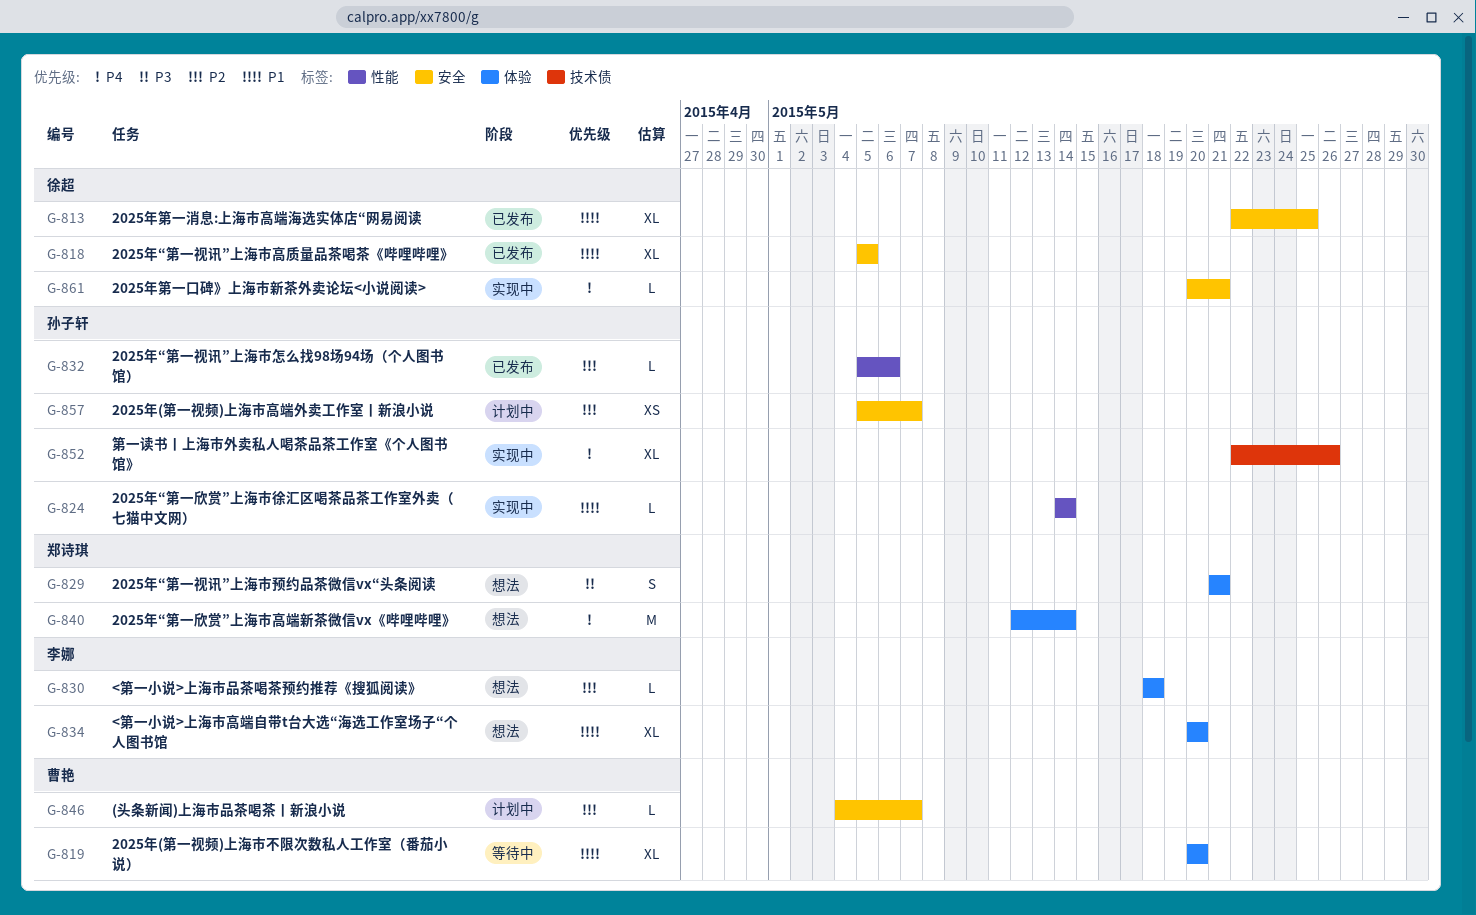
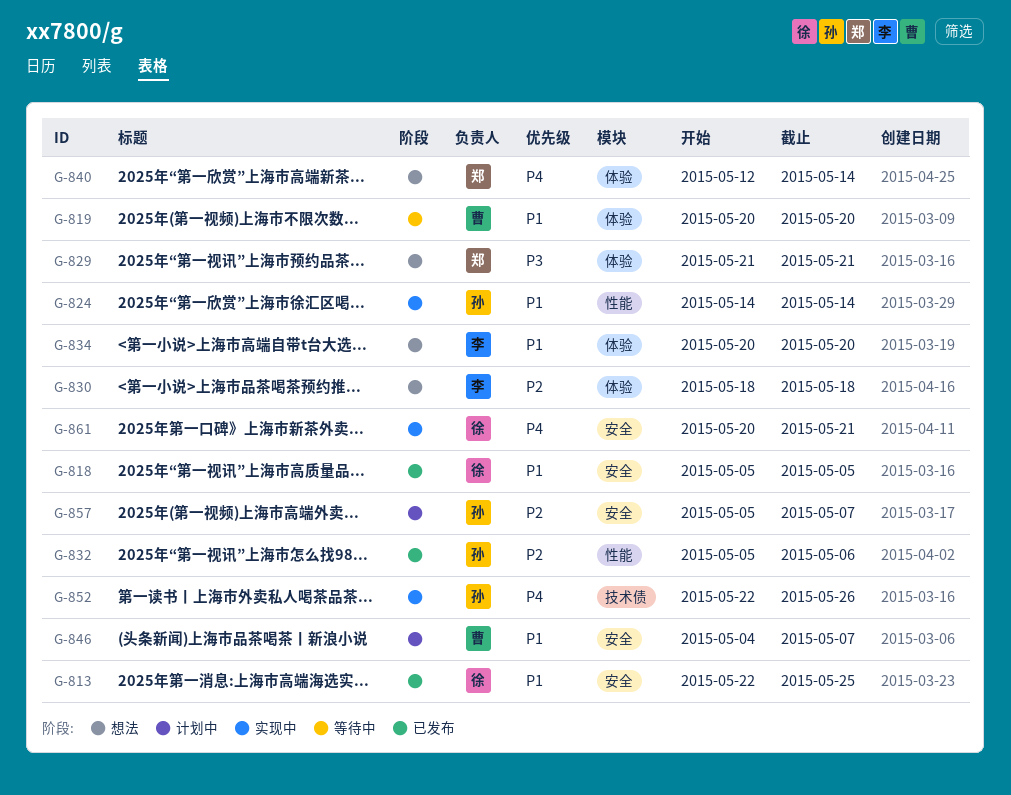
G-846, priority: P2 -> P1

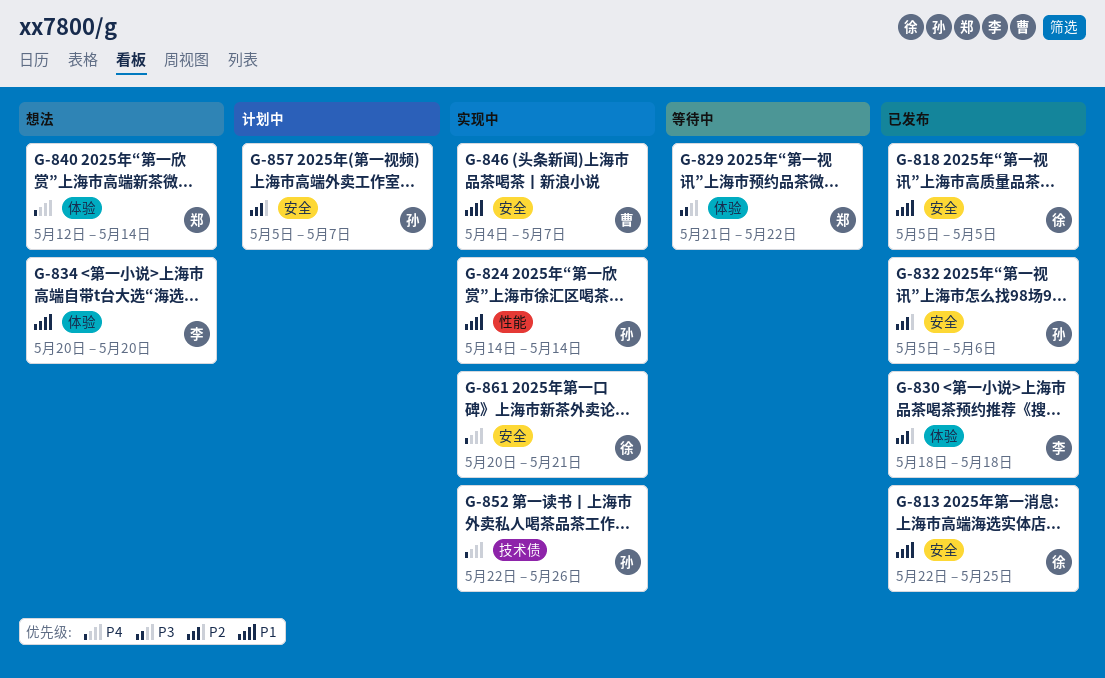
G-819: present -> none
G-829, status: 想法 -> 等待中
G-829, due: May 21 -> May 22
G-830, status: 想法 -> 已发布
G-832, label: 性能 -> 安全
G-846, status: 计划中 -> 实现中

